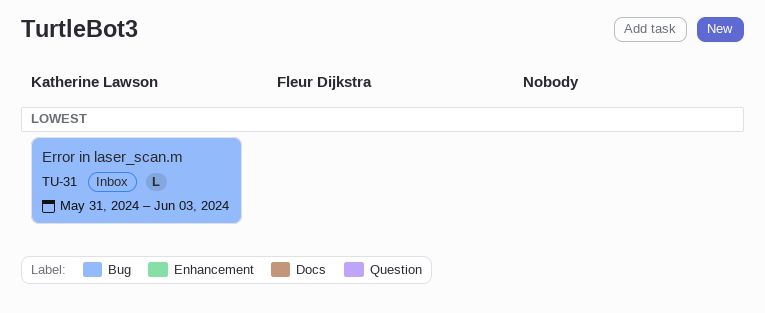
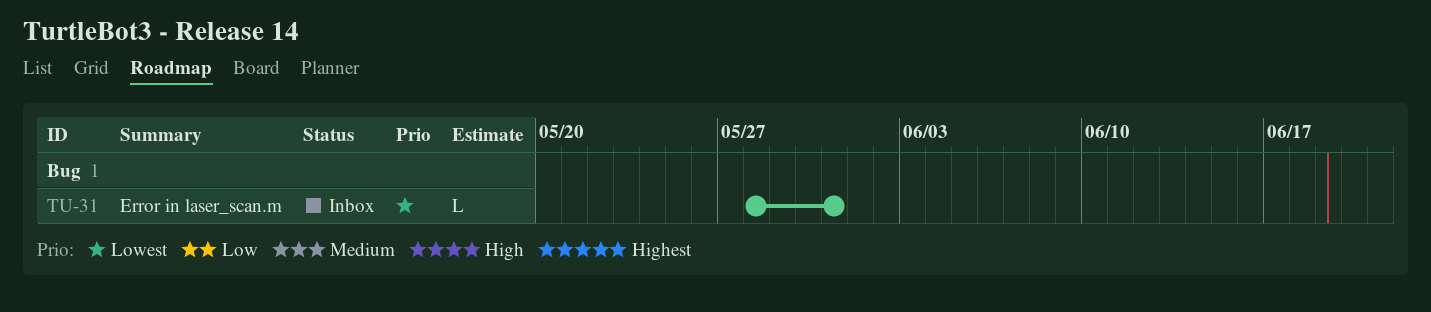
TU-31, start: May 31 -> May 28
TU-31, due: Jun 3 -> May 31

